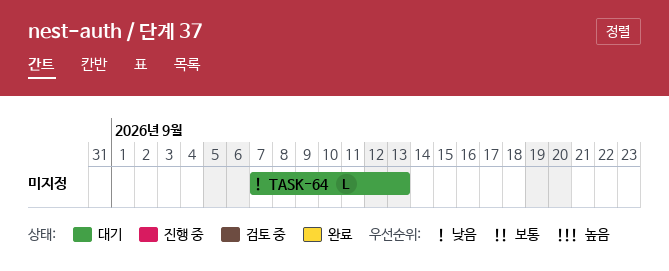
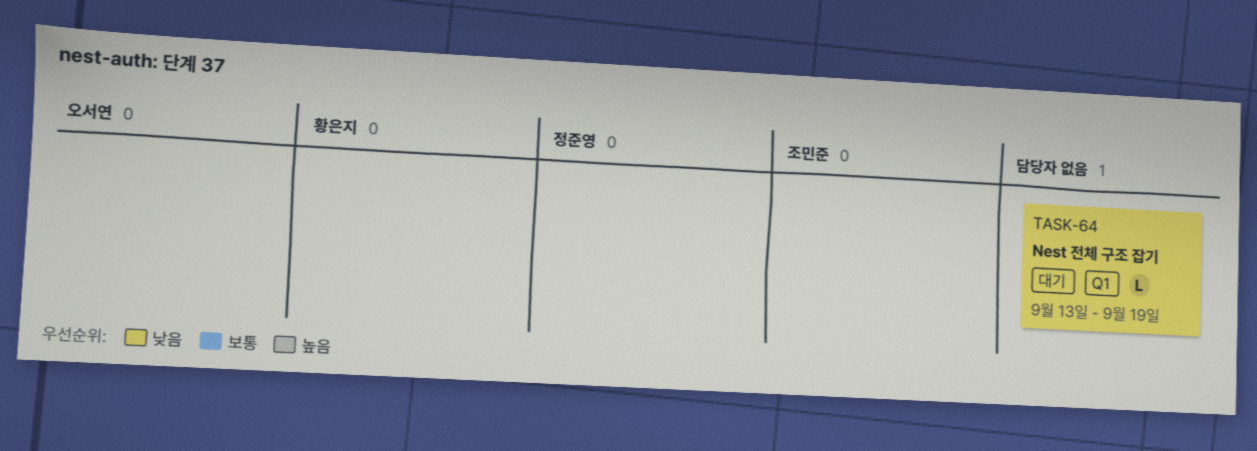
TASK-64, start: Sep 7 -> Sep 13
TASK-64, due: Sep 13 -> Sep 19

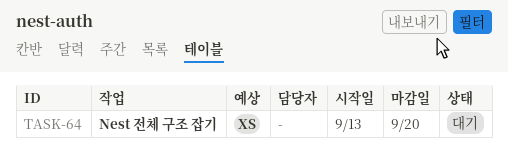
TASK-64, estimate: L -> XS
TASK-64, due: Sep 19 -> Sep 20

